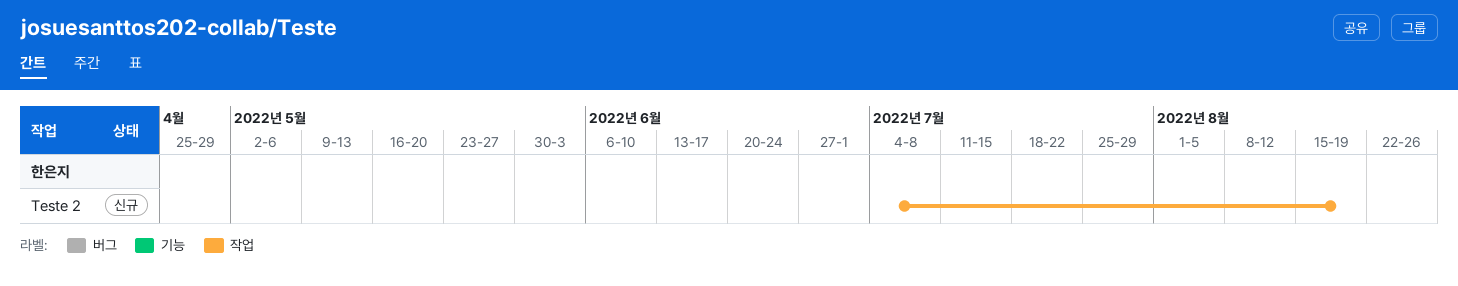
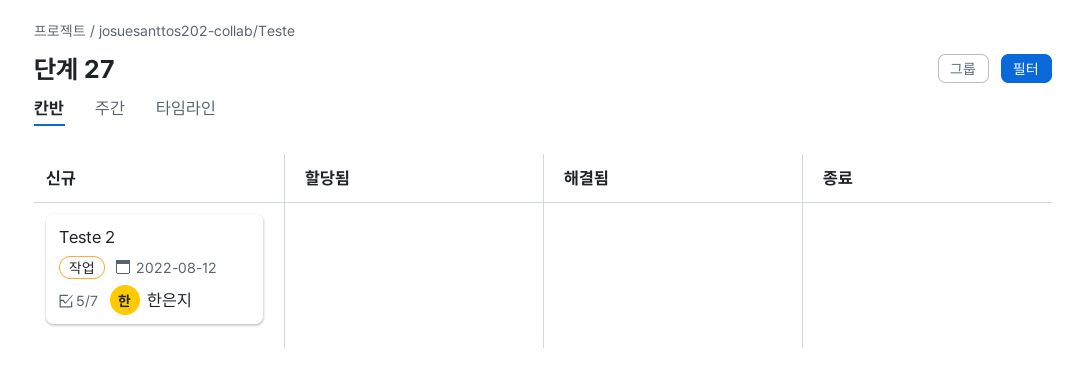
Teste 2, due: Aug 19 -> Aug 12

